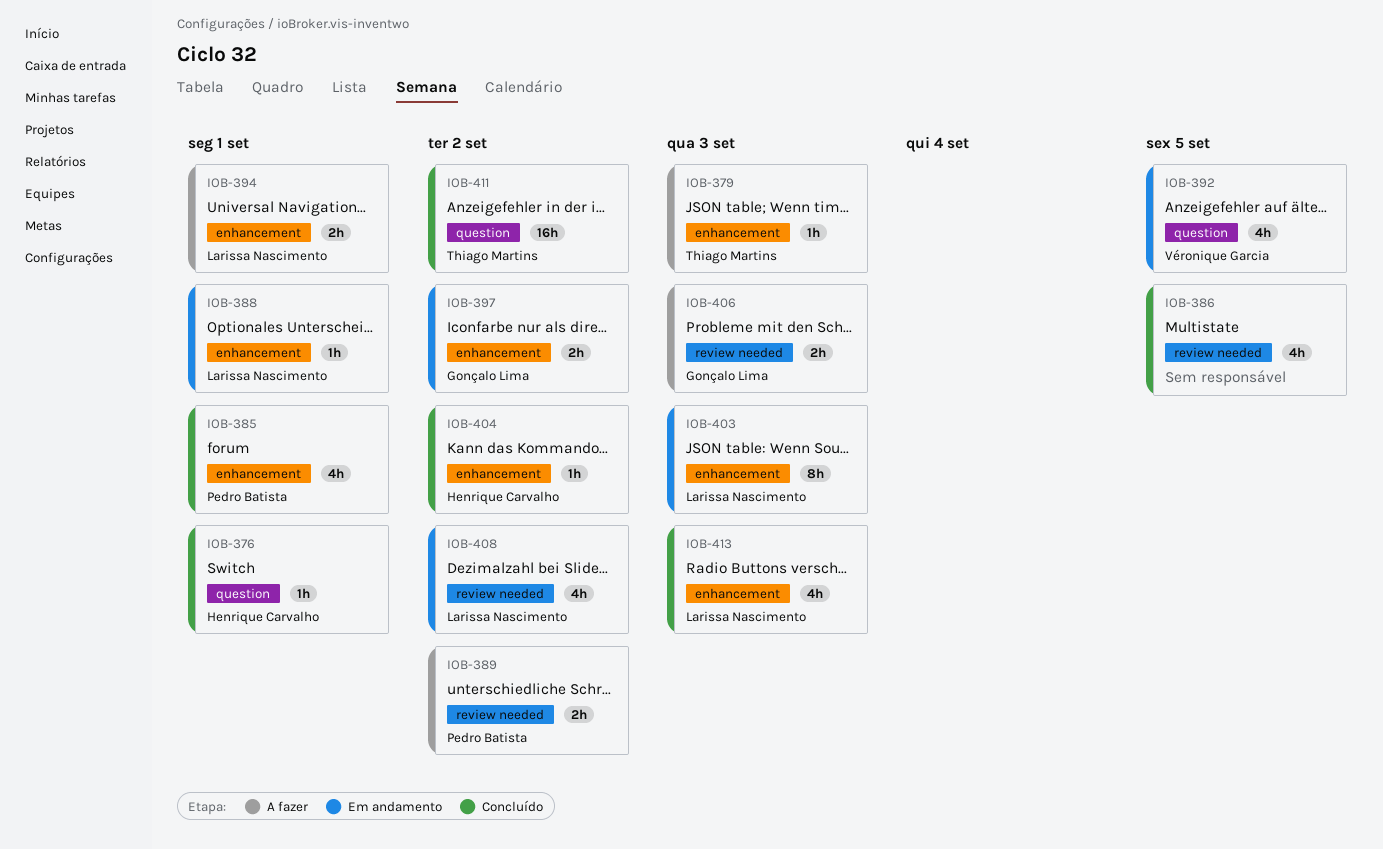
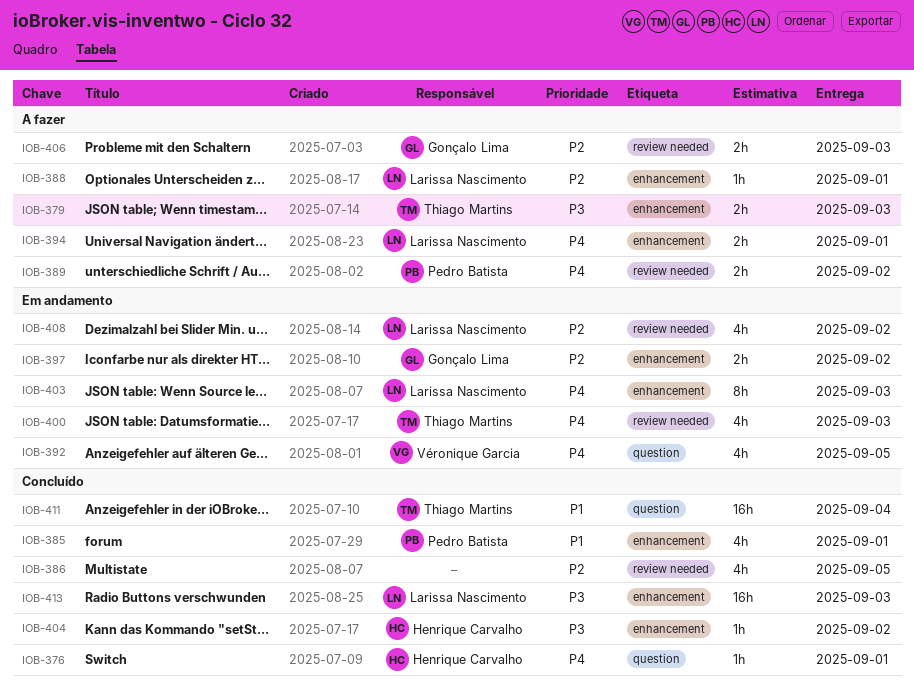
IOB-379, estimate: 1h -> 2h
IOB-388, status: Em andamento -> A fazer
IOB-400: none -> present
IOB-411, due: Sep 2 -> Sep 4
IOB-413, estimate: 4h -> 16h

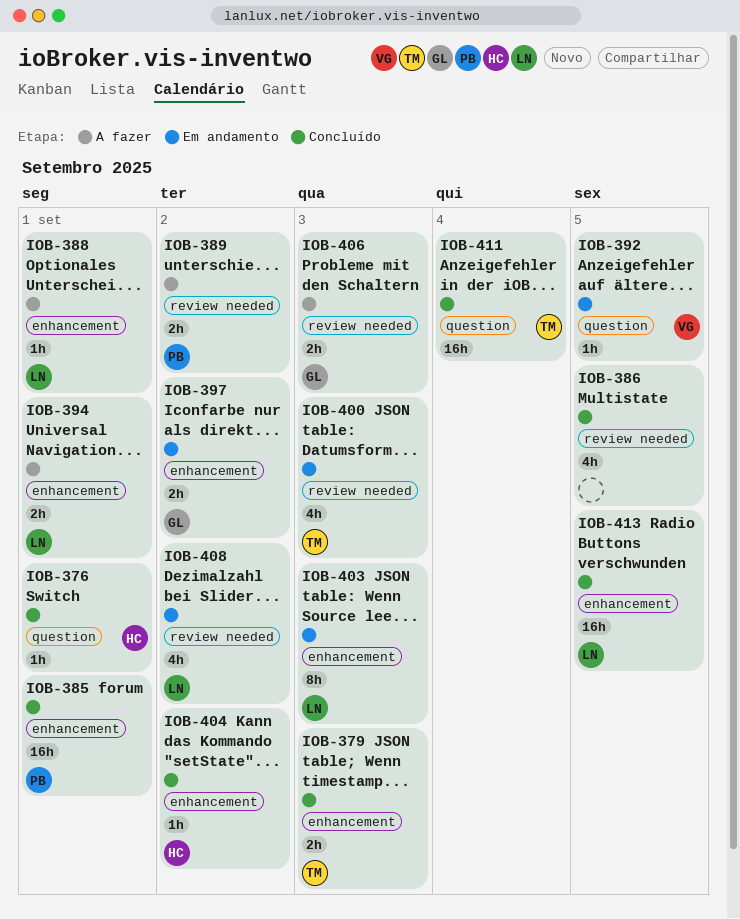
IOB-379, status: A fazer -> Concluído
IOB-385, estimate: 4h -> 16h
IOB-392, estimate: 4h -> 1h
IOB-413, due: Sep 3 -> Sep 5

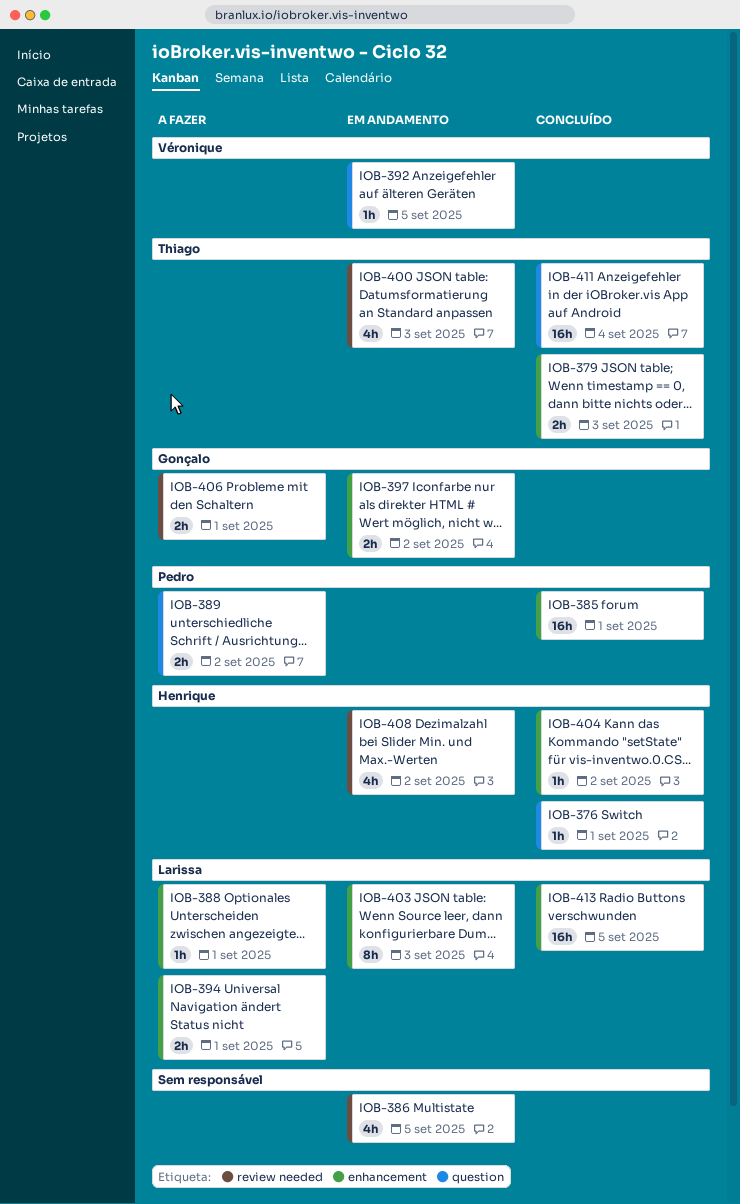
IOB-386, status: Concluído -> Em andamento
IOB-389, label: review needed -> question
IOB-406, due: Sep 3 -> Sep 1
IOB-408, owner: Larissa -> Henrique

